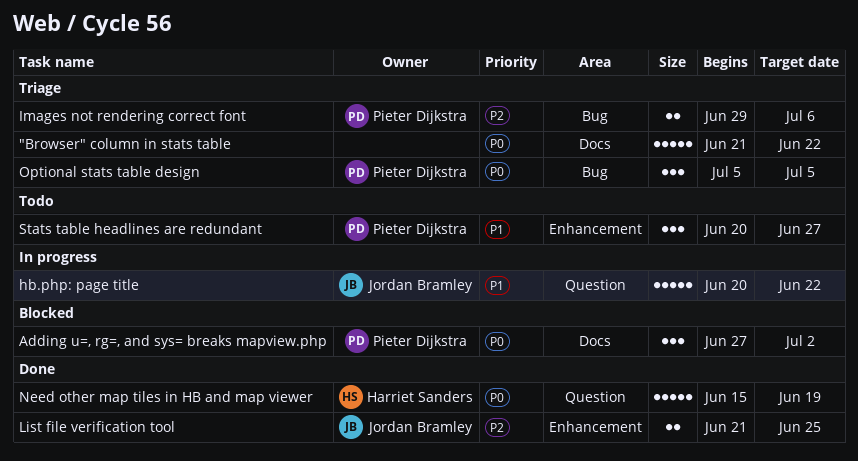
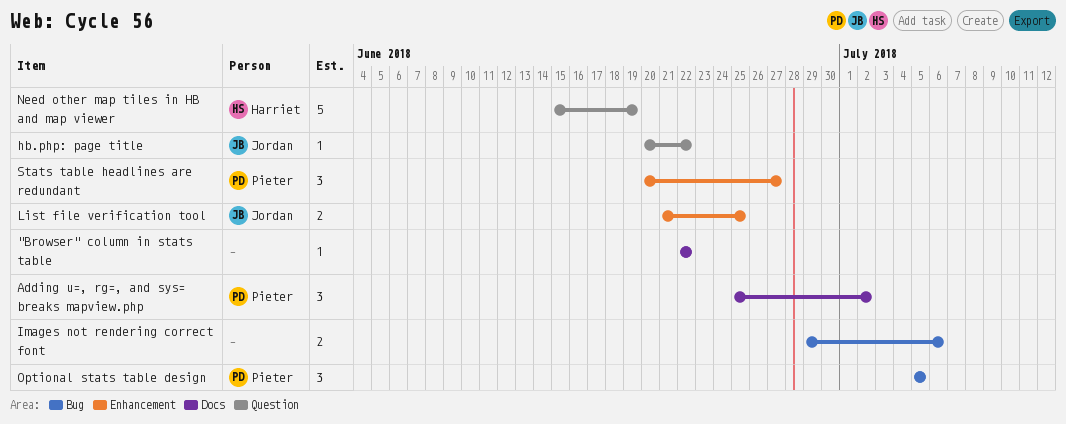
"Browser" column in stats table, estimate: 5 -> 1
"Browser" column in stats table, start: Jun 21 -> Jun 22
Adding u=, rg=, and sys= breaks mapview.php, start: Jun 27 -> Jun 25
hb.php: page title, estimate: 5 -> 1
Images not rendering correct font, owner: Pieter Dijkstra -> none

